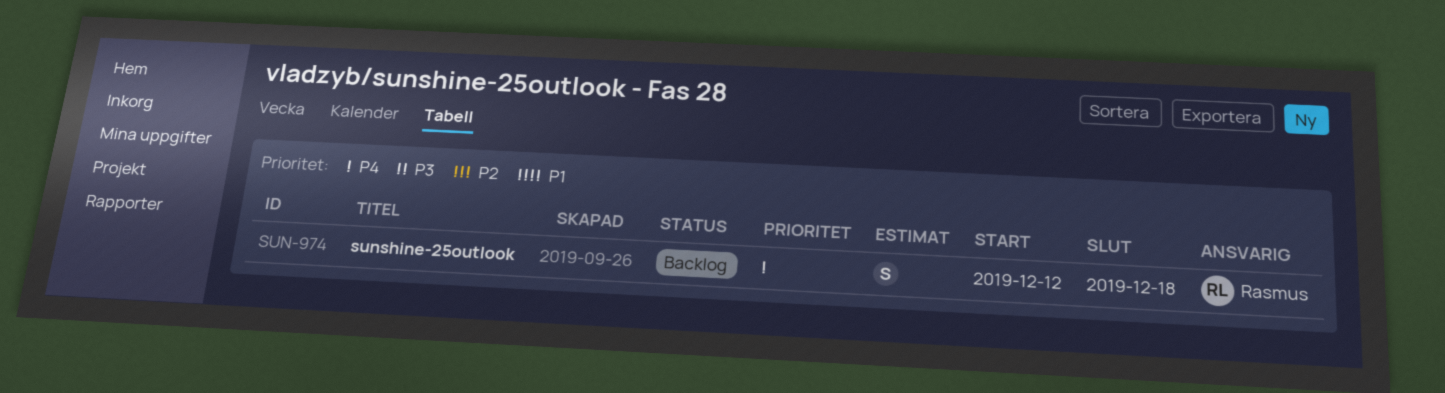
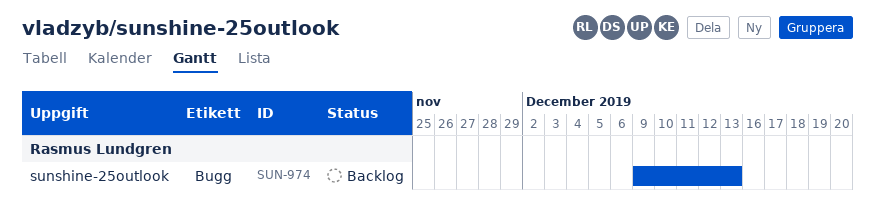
SUN-974, start: Dec 12 -> Dec 9
SUN-974, due: Dec 18 -> Dec 13

